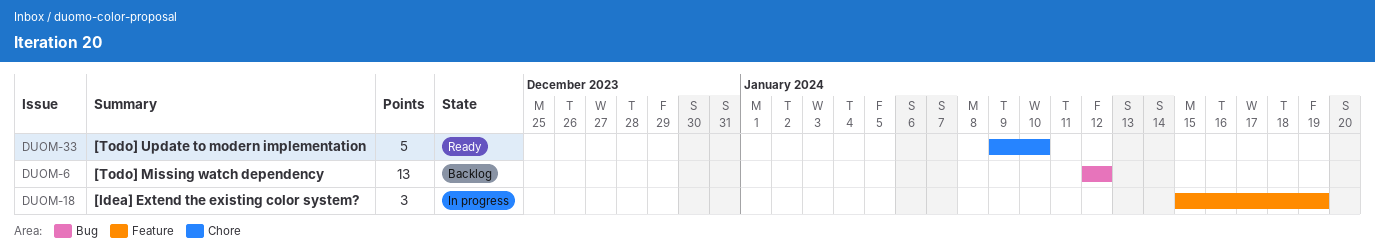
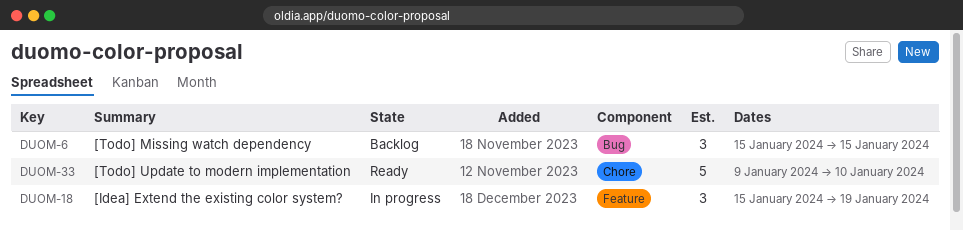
DUOM-6, estimate: 13 -> 3
DUOM-6, start: Jan 12 -> Jan 15
DUOM-6, due: Jan 12 -> Jan 15

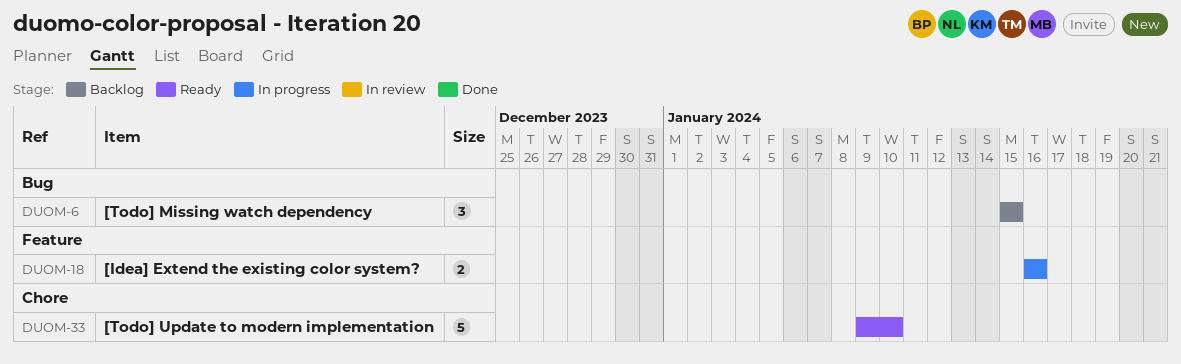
DUOM-18, estimate: 3 -> 2
DUOM-18, start: Jan 15 -> Jan 16
DUOM-18, due: Jan 19 -> Jan 16

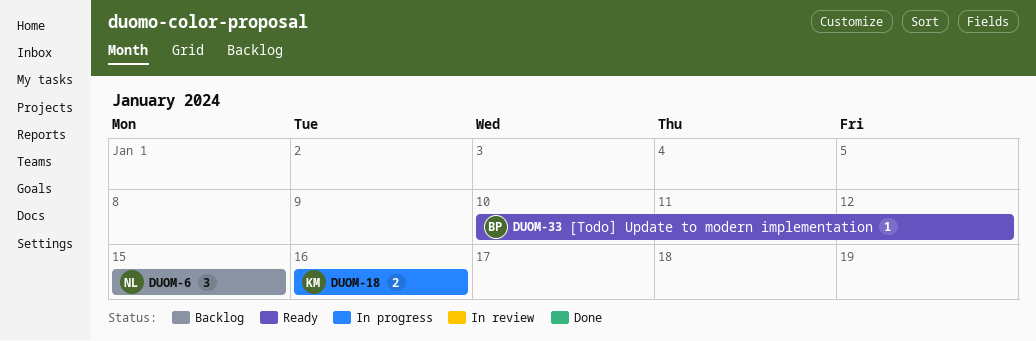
DUOM-33, estimate: 5 -> 1
DUOM-33, start: Jan 9 -> Jan 10
DUOM-33, due: Jan 10 -> Jan 12

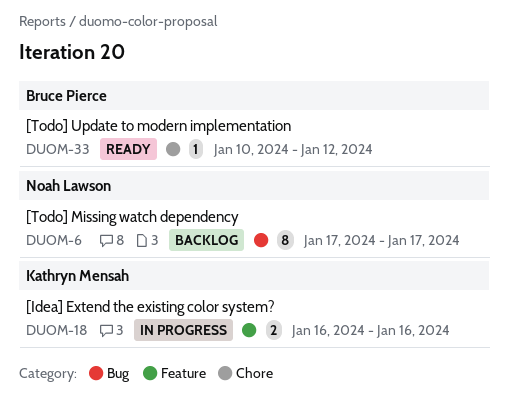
DUOM-6, estimate: 3 -> 8
DUOM-6, start: Jan 15 -> Jan 17
DUOM-6, due: Jan 15 -> Jan 17

